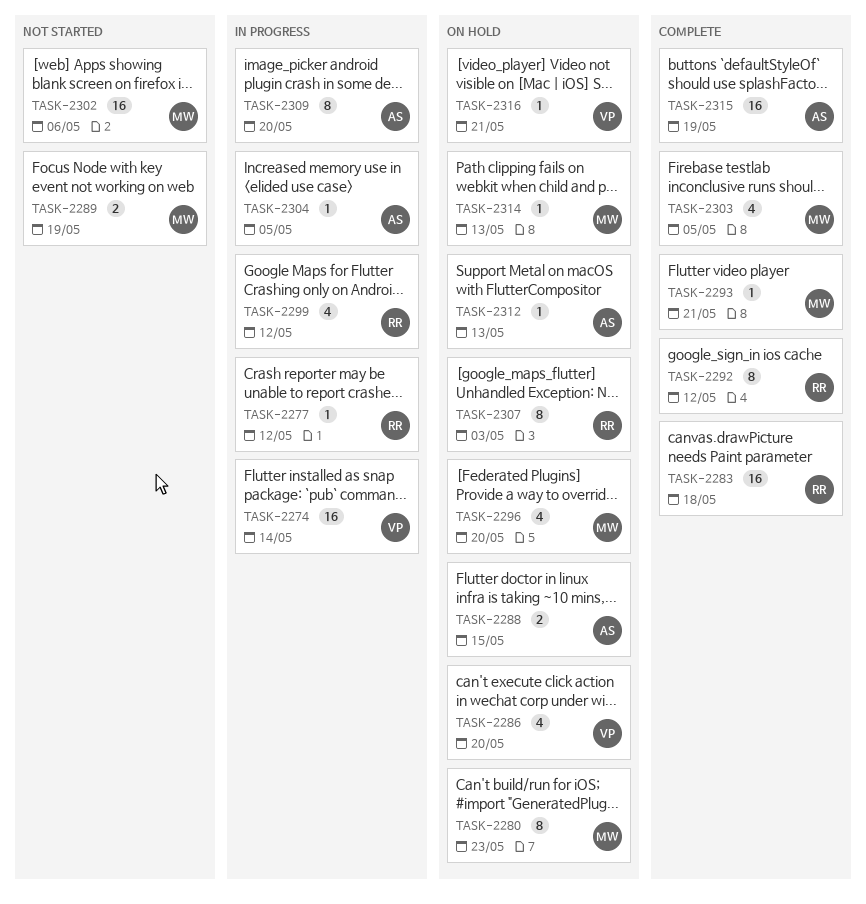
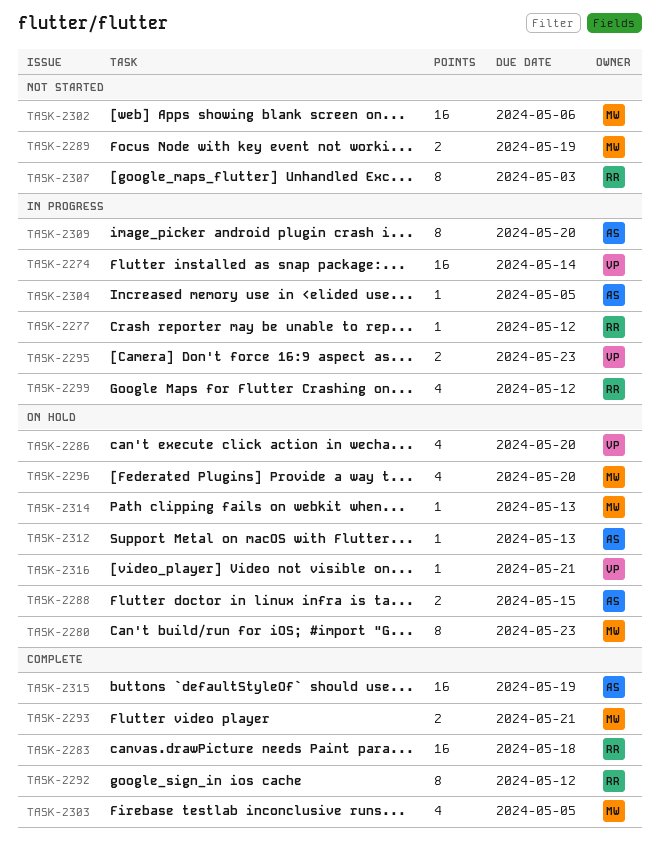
TASK-2293, estimate: 1 -> 2
TASK-2295: none -> present
TASK-2307, status: On hold -> Not started

